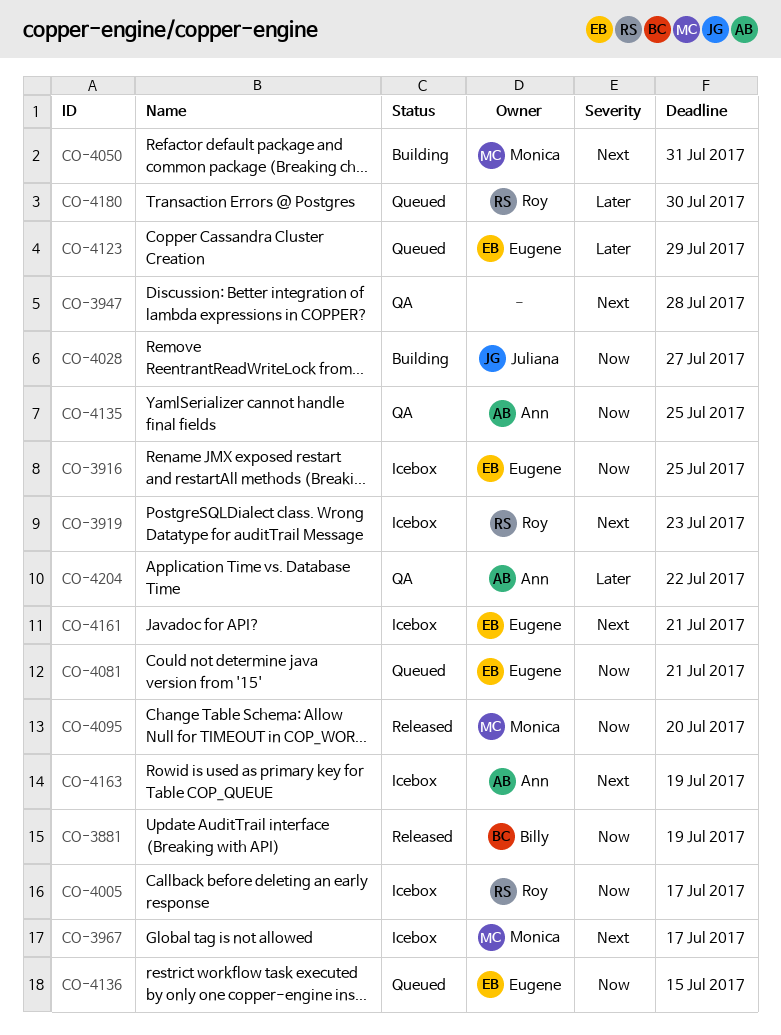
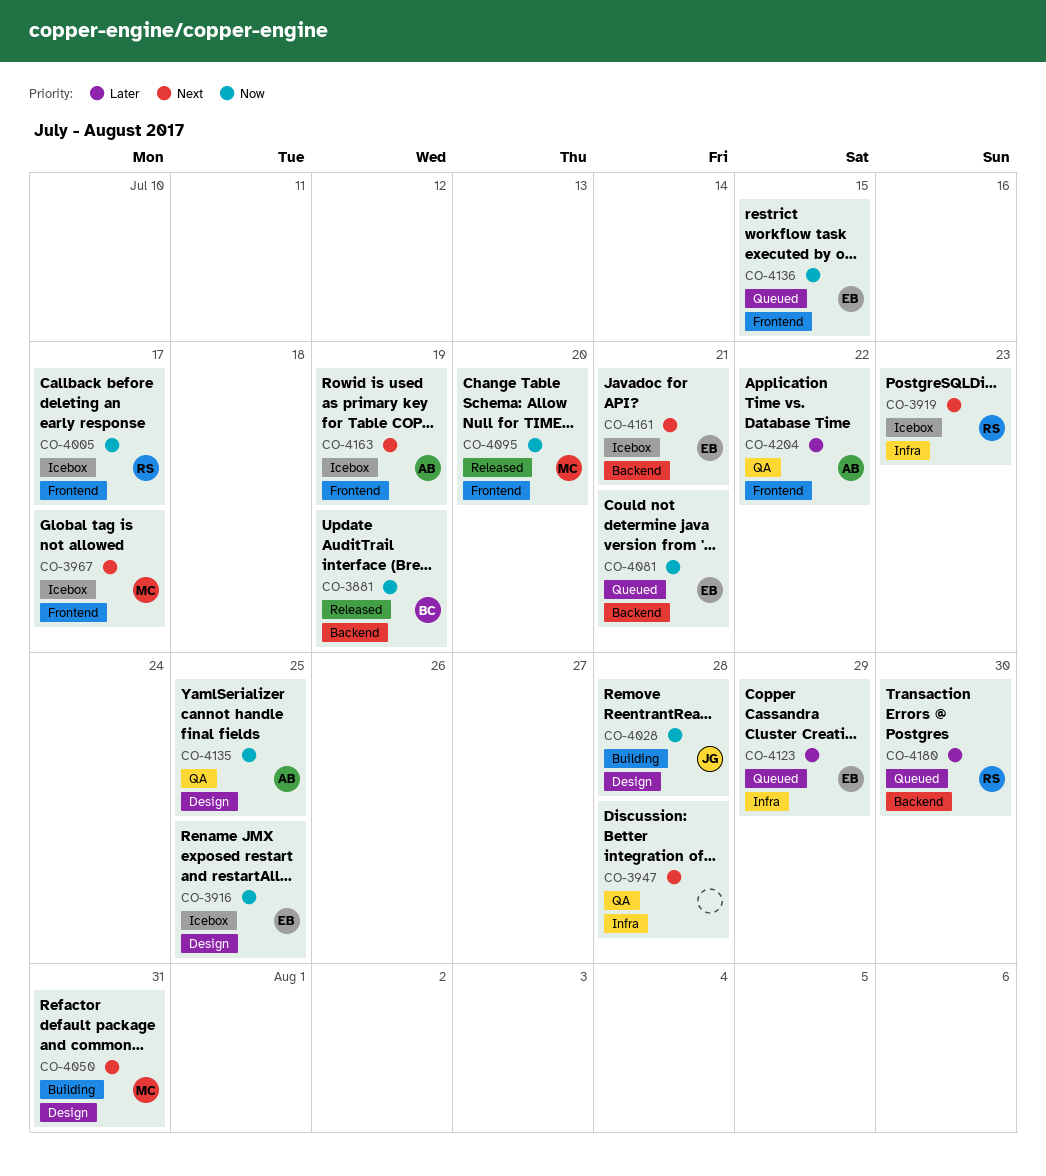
CO-4028, due: Jul 27 -> Jul 28

